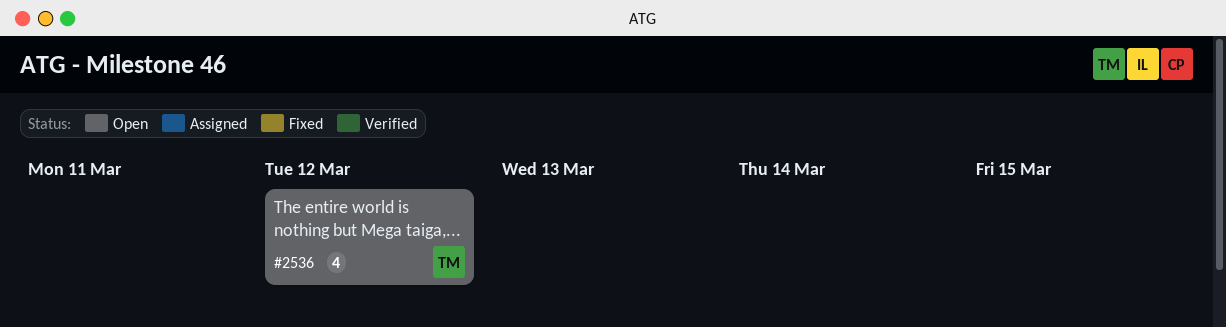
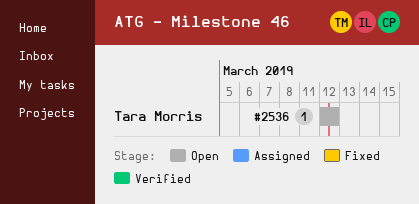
#2536, estimate: 4 -> 1

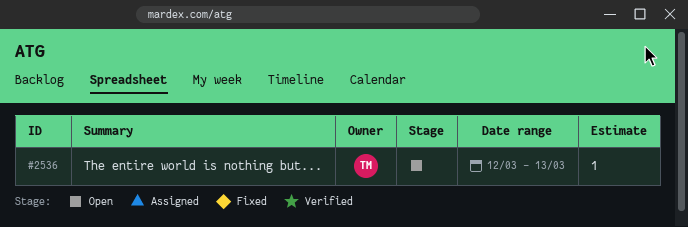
#2536, due: Mar 12 -> Mar 13

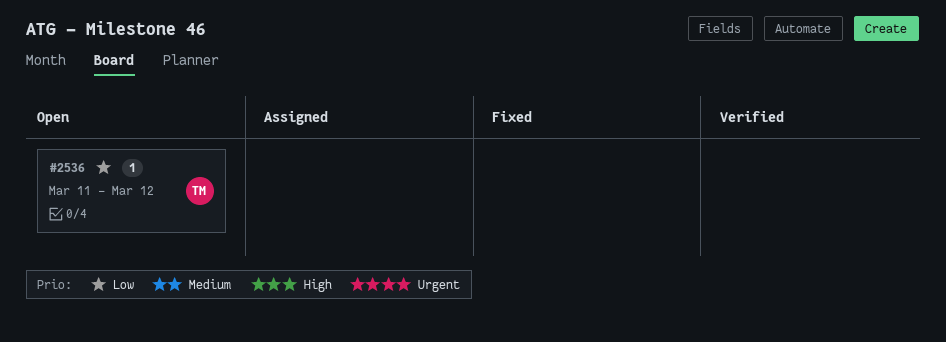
#2536, start: Mar 12 -> Mar 11
#2536, due: Mar 13 -> Mar 12

